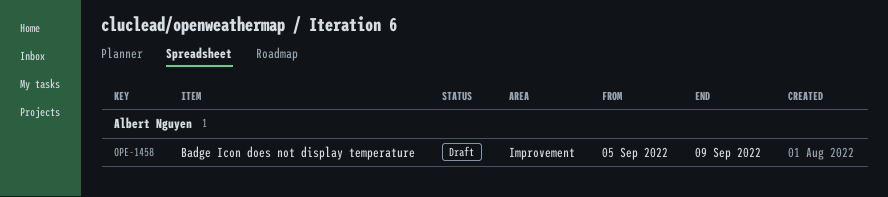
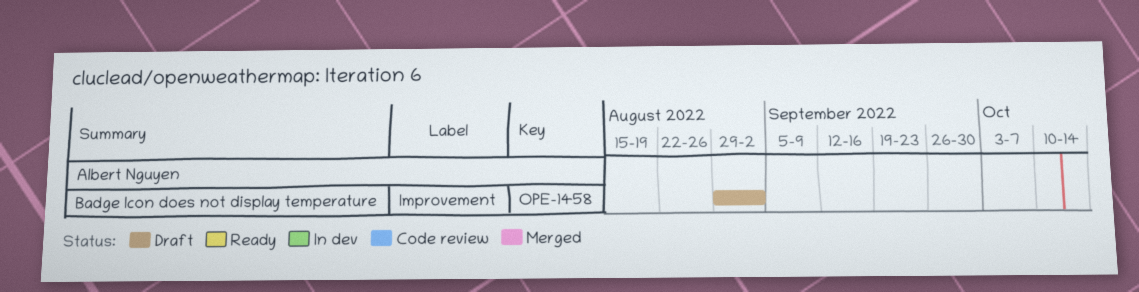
OPE-1458, start: Sep 5 -> Aug 29
OPE-1458, due: Sep 9 -> Sep 2

